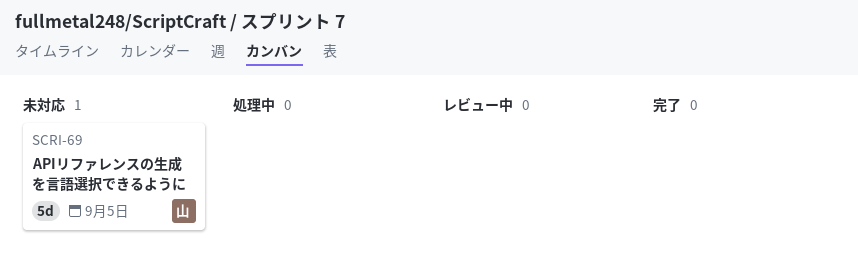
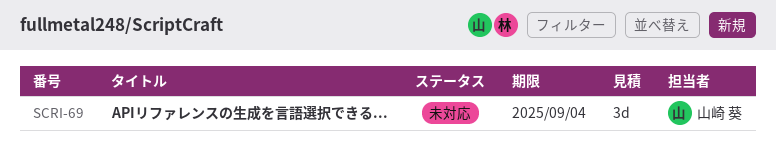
SCRI-69, estimate: 5d -> 3d
SCRI-69, due: Sep 5 -> Sep 4

